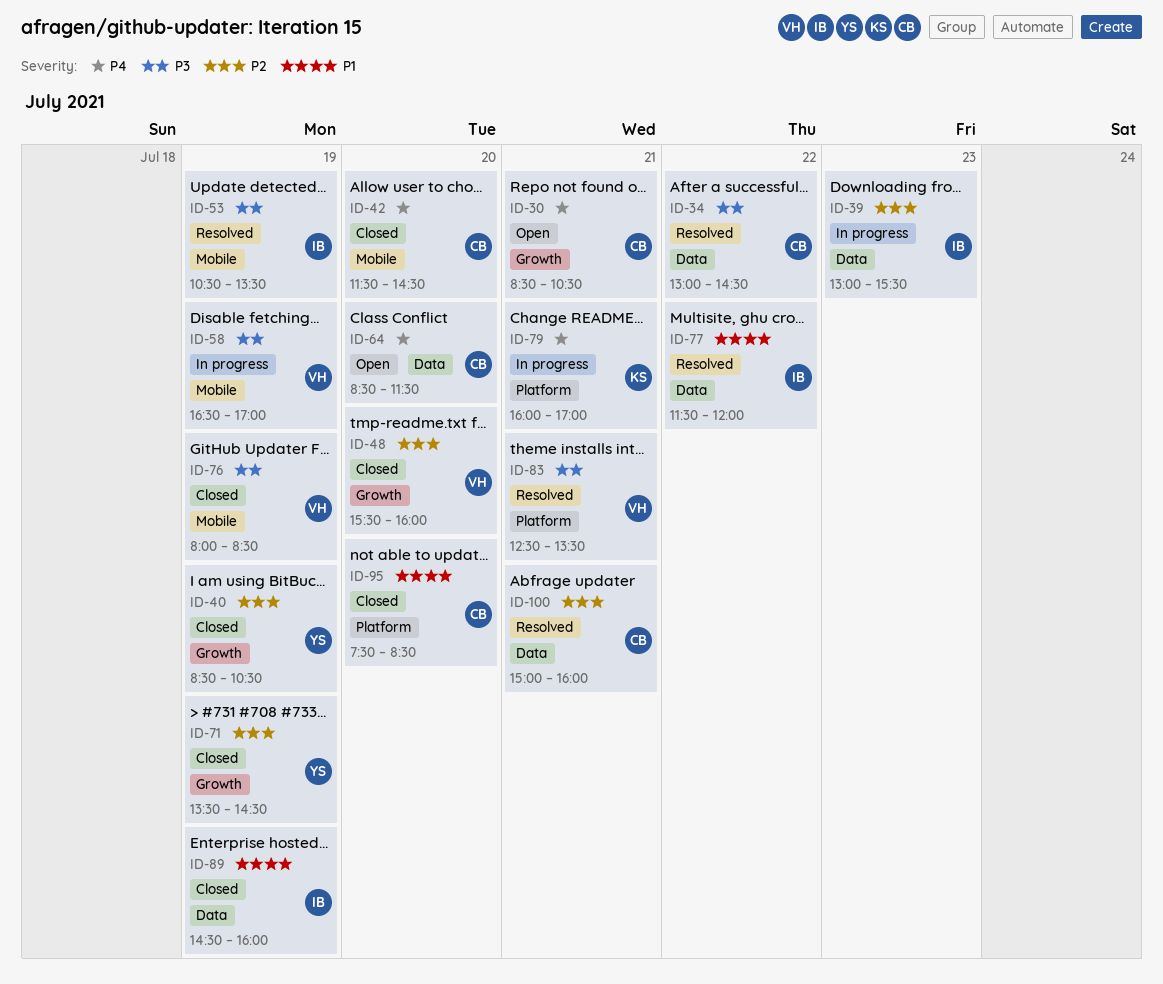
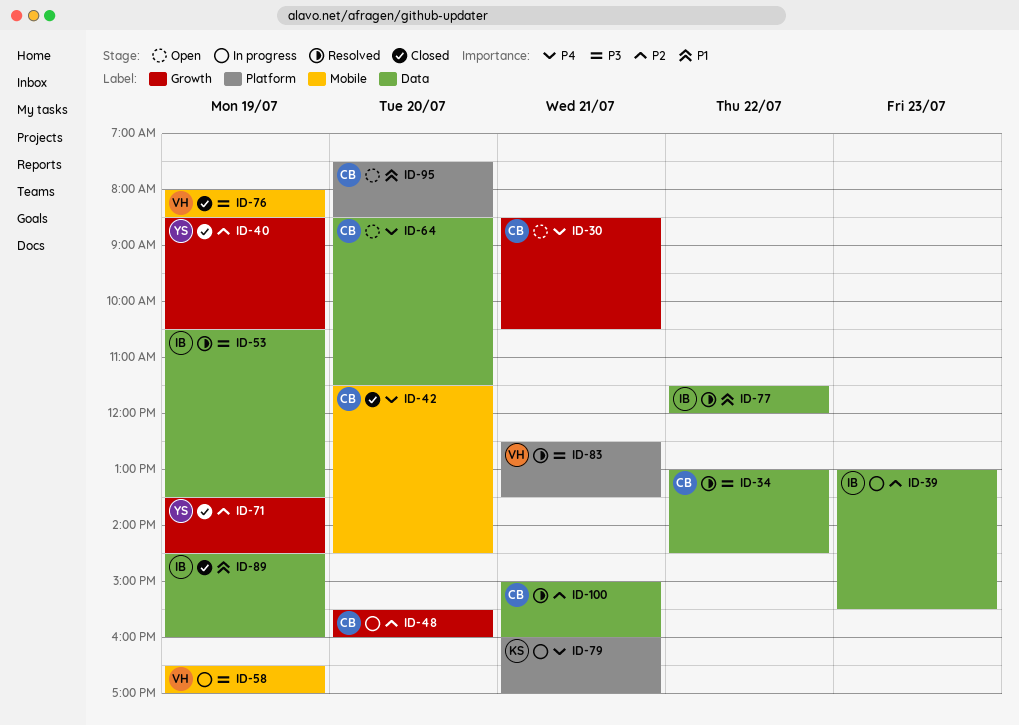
ID-48, status: Closed -> In progress
ID-48, owner: VH -> CB
ID-53, label: Mobile -> Data
ID-95, status: Closed -> Open

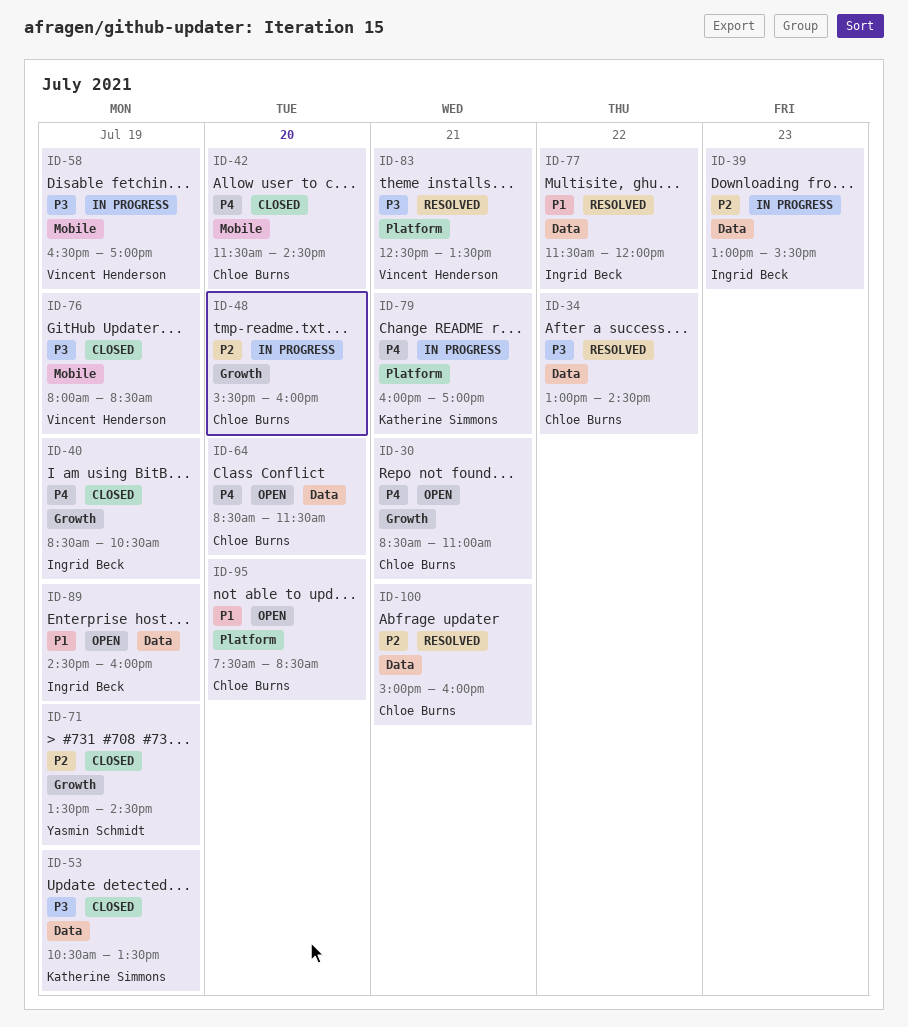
ID-30, ends: 10:30 -> 11:00
ID-40, owner: Yasmin Schmidt -> Ingrid Beck
ID-40, priority: P2 -> P4
ID-53, status: Resolved -> Closed
ID-53, owner: Ingrid Beck -> Katherine Simmons
ID-89, status: Closed -> Open

